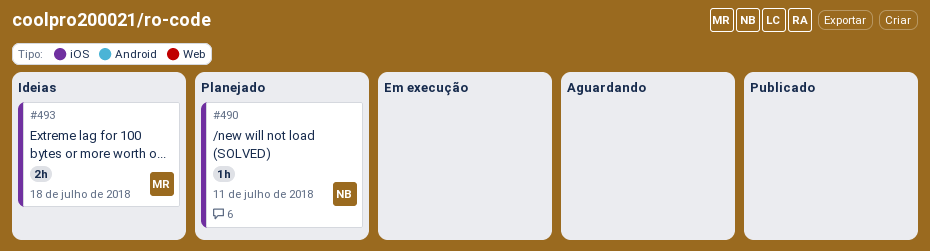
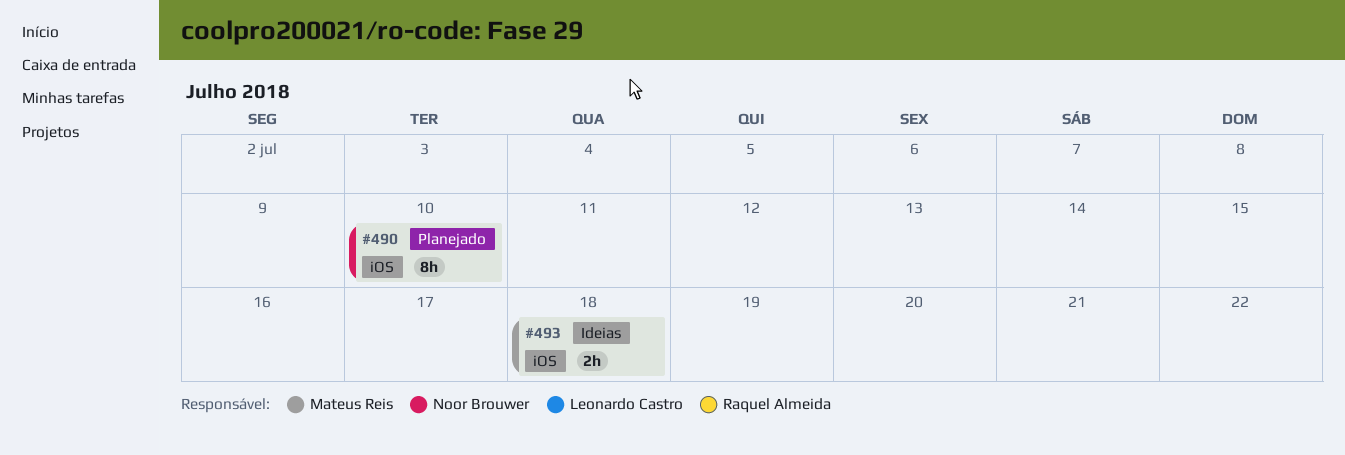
#490, estimate: 1h -> 8h
#490, due: Jul 11 -> Jul 10

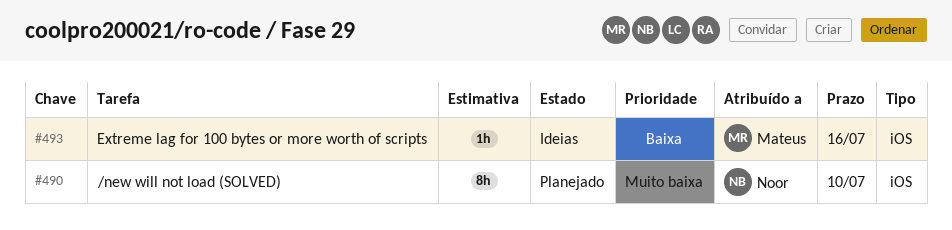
#493, estimate: 2h -> 1h
#493, due: Jul 18 -> Jul 16

